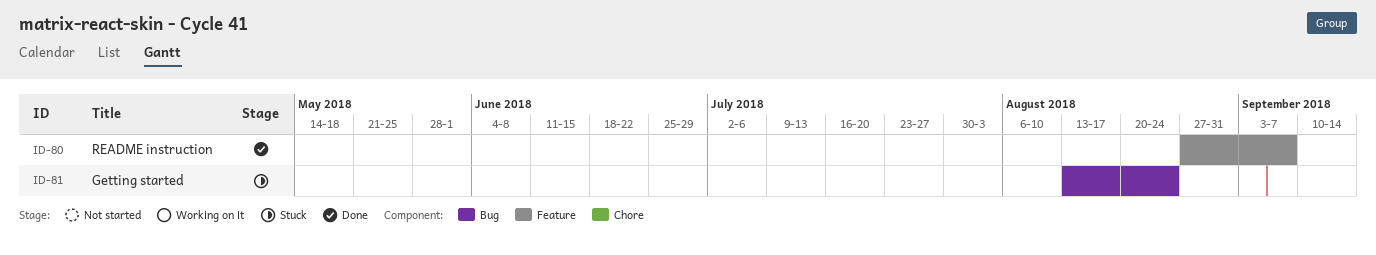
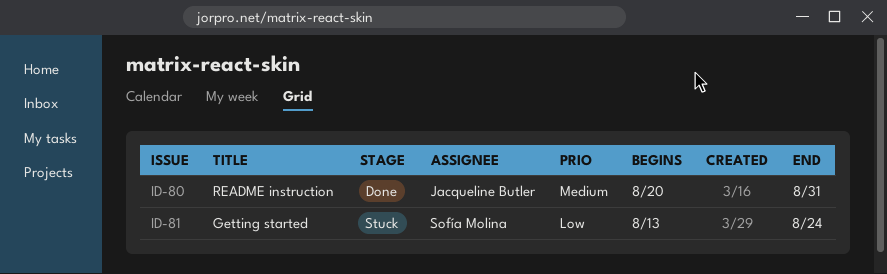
ID-80, start: Aug 27 -> Aug 20
ID-80, due: Sep 7 -> Aug 31

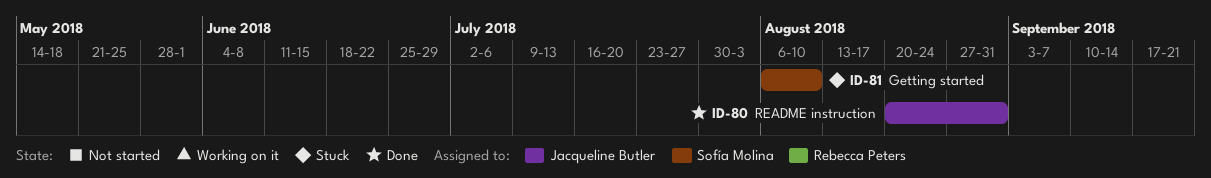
ID-81, start: Aug 13 -> Aug 6
ID-81, due: Aug 24 -> Aug 10

